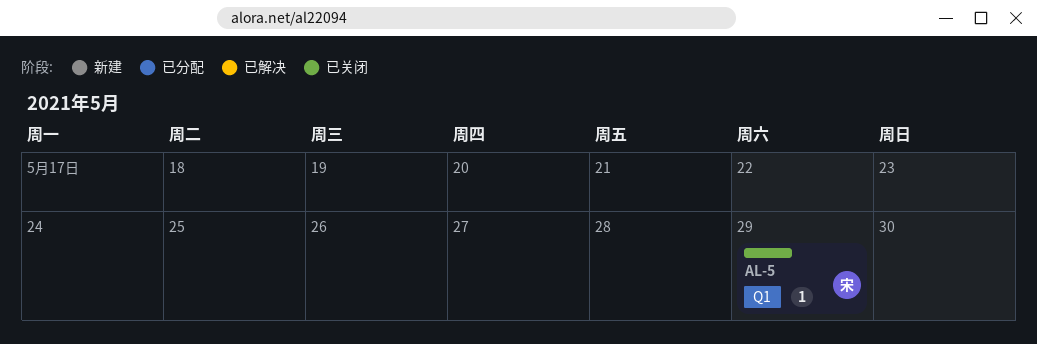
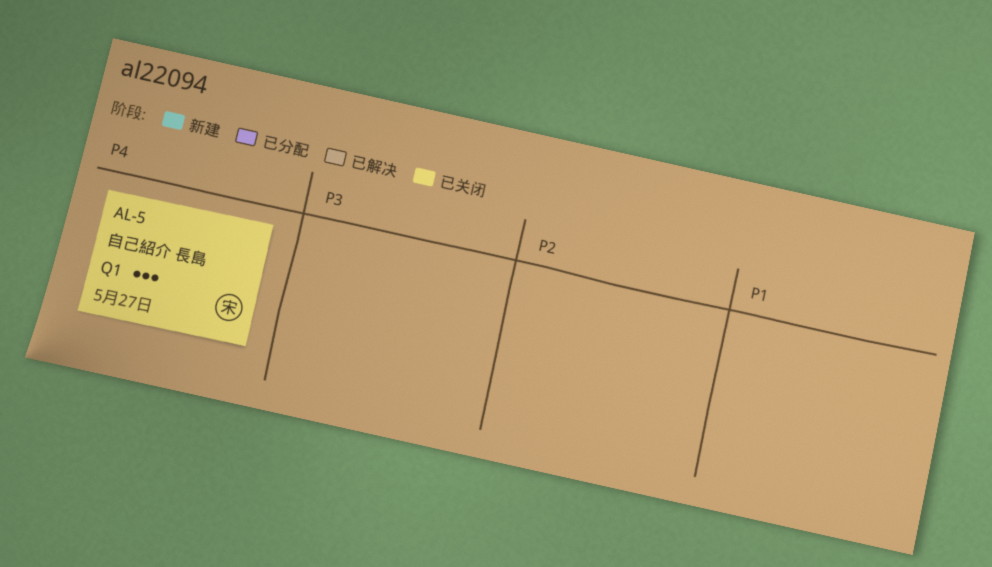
AL-5, estimate: 1 -> 3
AL-5, due: May 29 -> May 27

